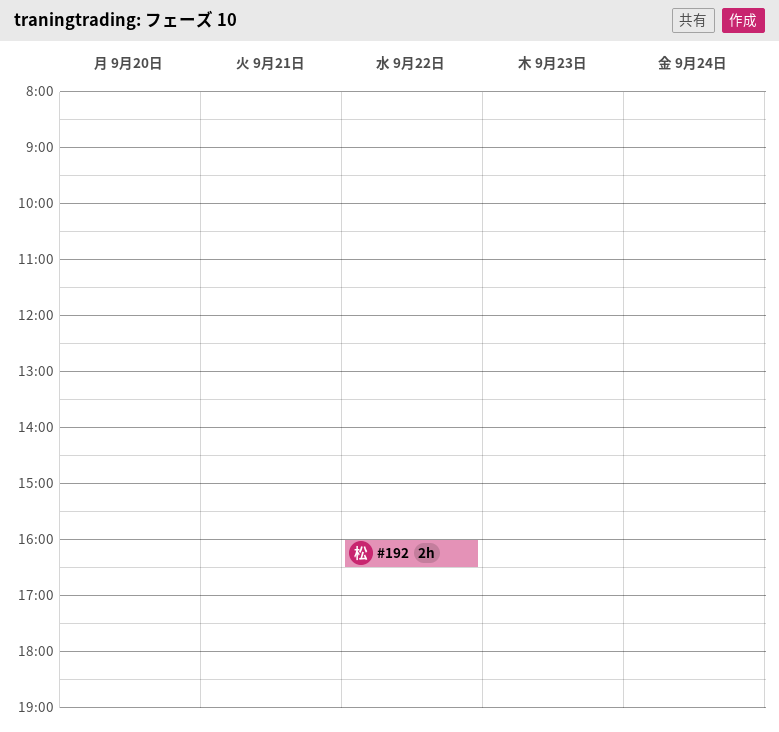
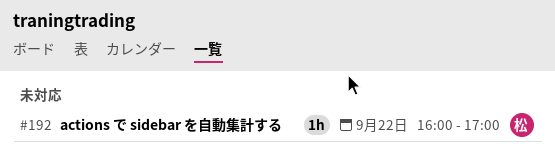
#192, estimate: 2h -> 1h
#192, ends: 16:30 -> 17:00

